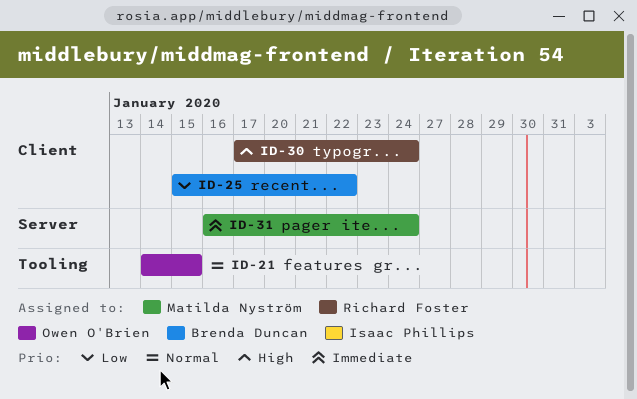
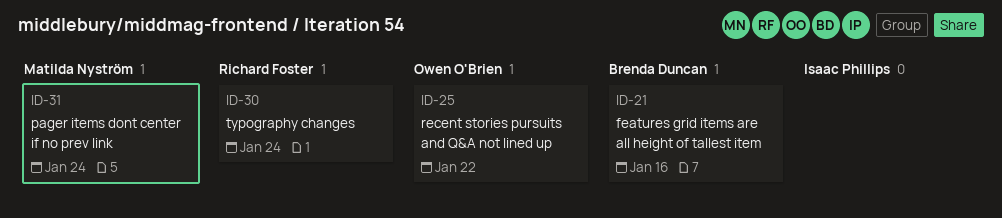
ID-21, owner: Owen O'Brien -> Brenda Duncan
ID-21, due: Jan 15 -> Jan 16
ID-25, owner: Brenda Duncan -> Owen O'Brien

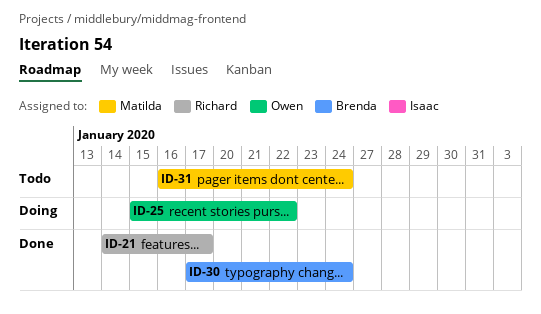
ID-21, owner: Brenda Duncan -> Richard Foster
ID-21, due: Jan 16 -> Jan 17
ID-30, owner: Richard Foster -> Brenda Duncan

